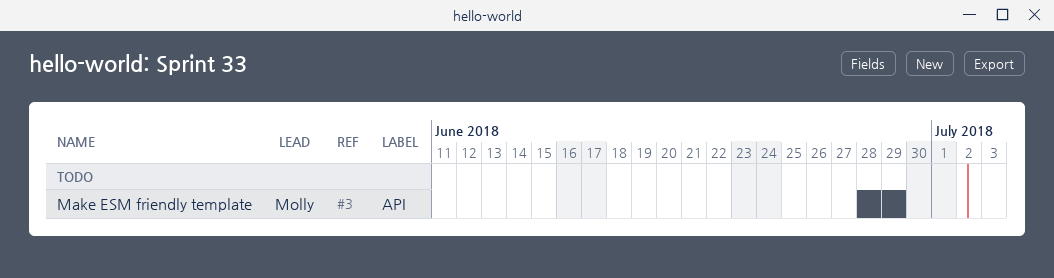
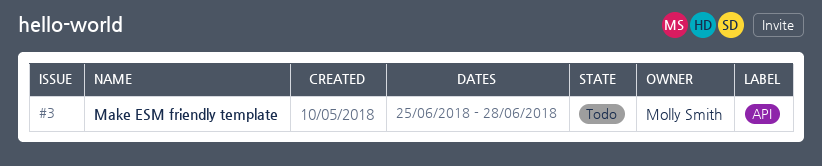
#3, start: Jun 28 -> Jun 25
#3, due: Jun 29 -> Jun 28

